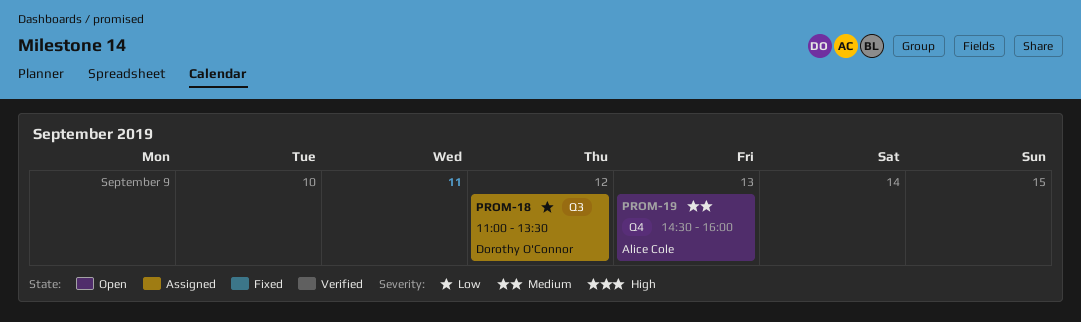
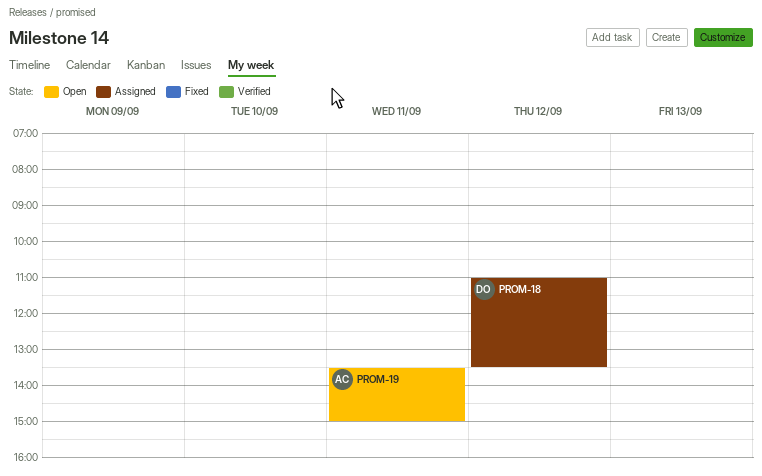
PROM-19, day: Sep 13 -> Sep 11
PROM-19, begins: 14:30 -> 13:30
PROM-19, ends: 16:00 -> 15:00

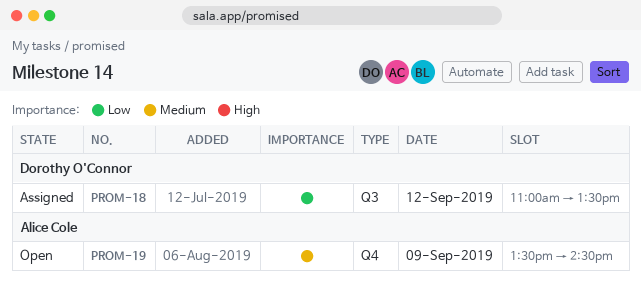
PROM-19, day: Sep 11 -> Sep 9
PROM-19, ends: 15:00 -> 14:30

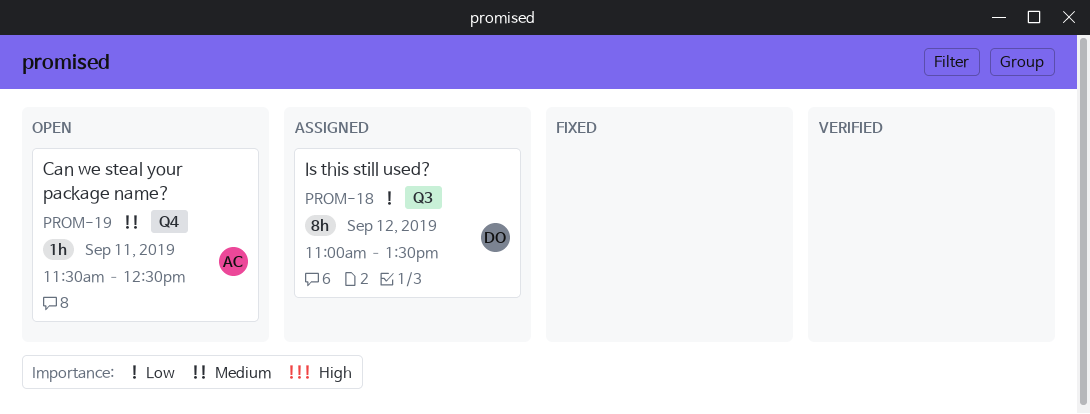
PROM-19, day: Sep 9 -> Sep 11
PROM-19, begins: 13:30 -> 11:30
PROM-19, ends: 14:30 -> 12:30

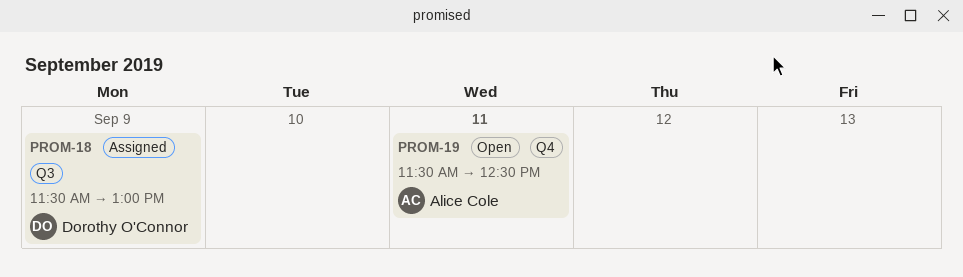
PROM-18, day: Sep 12 -> Sep 9
PROM-18, begins: 11:00 -> 11:30
PROM-18, ends: 13:30 -> 13:00

